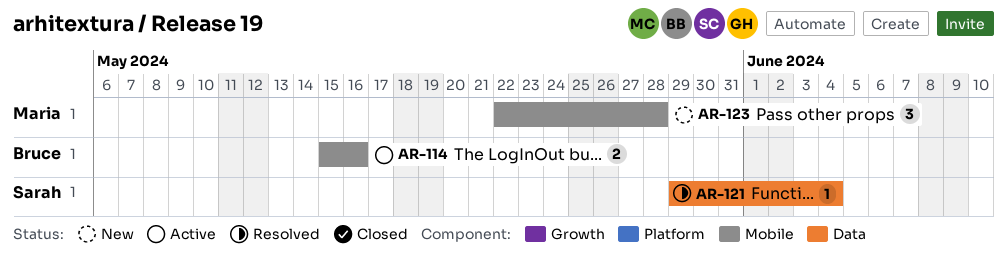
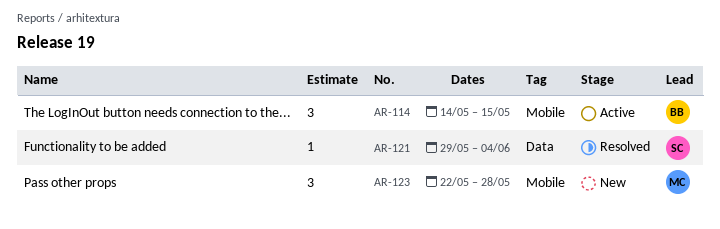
AR-114, estimate: 2 -> 3
AR-114, start: May 15 -> May 14
AR-114, due: May 16 -> May 15

